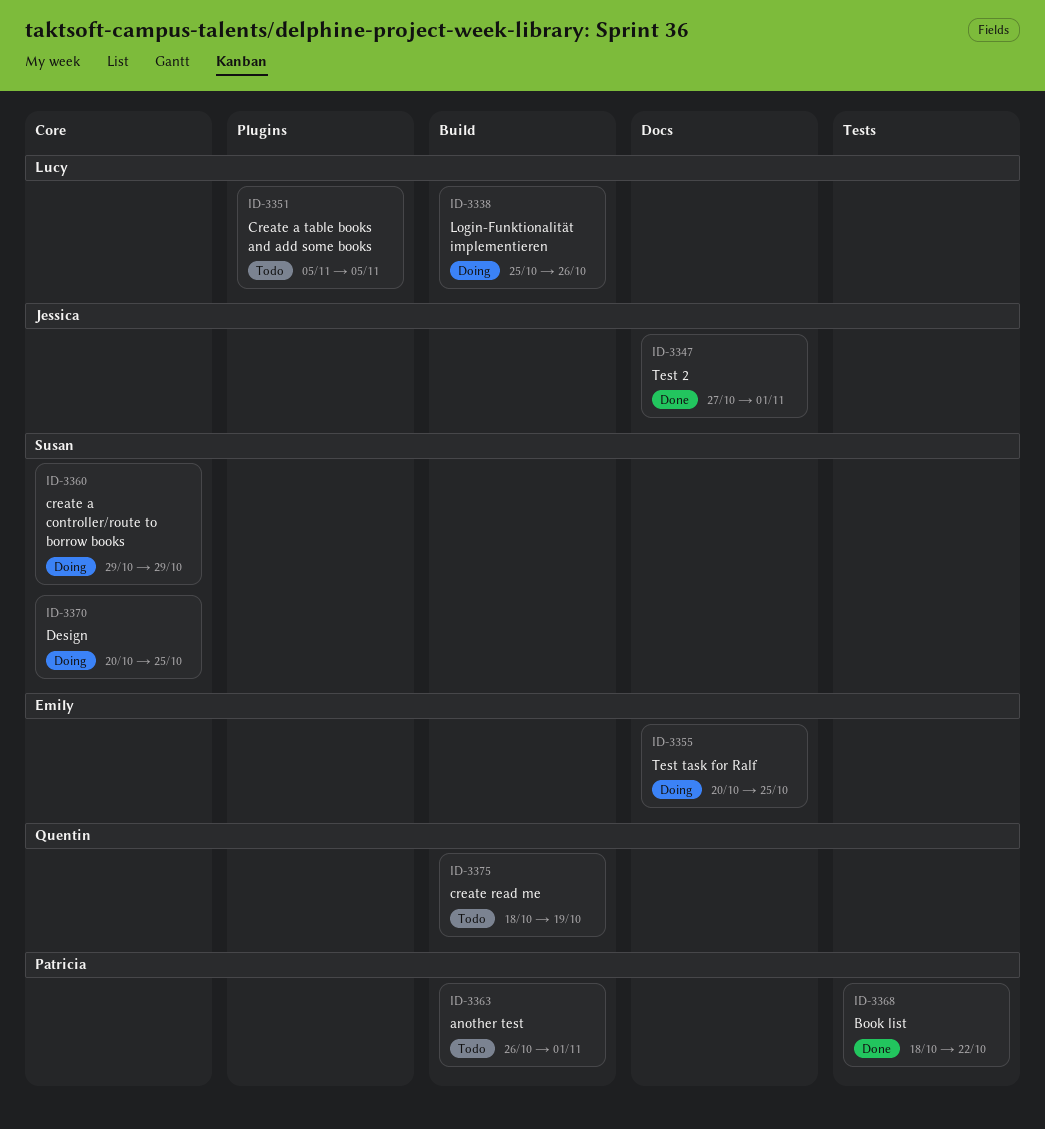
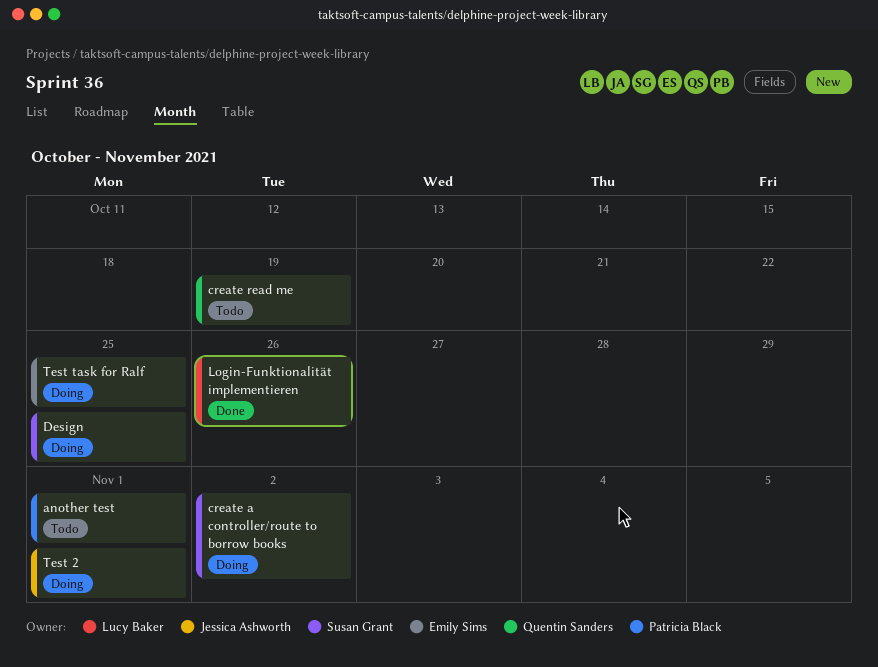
Book list: present -> none
create a controller/route to borrow books, due: Oct 29 -> Nov 2
Create a table books and add some books: present -> none
Login-Funktionalität implementieren, status: Doing -> Done
Test 2, status: Done -> Doing

